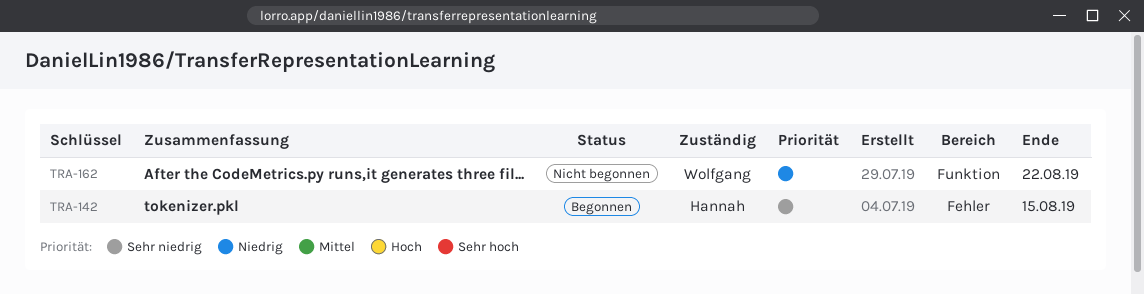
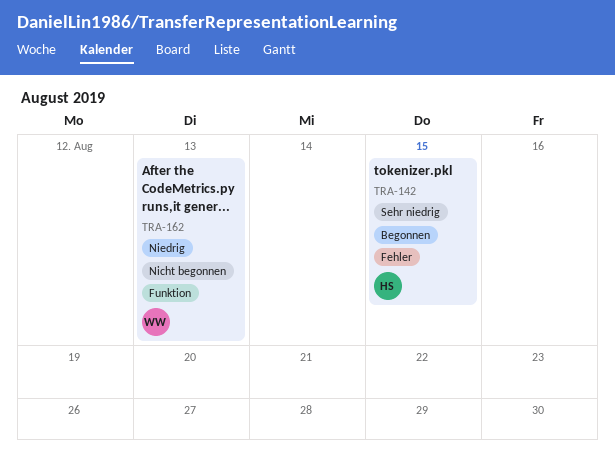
TRA-162, due: Aug 22 -> Aug 13

